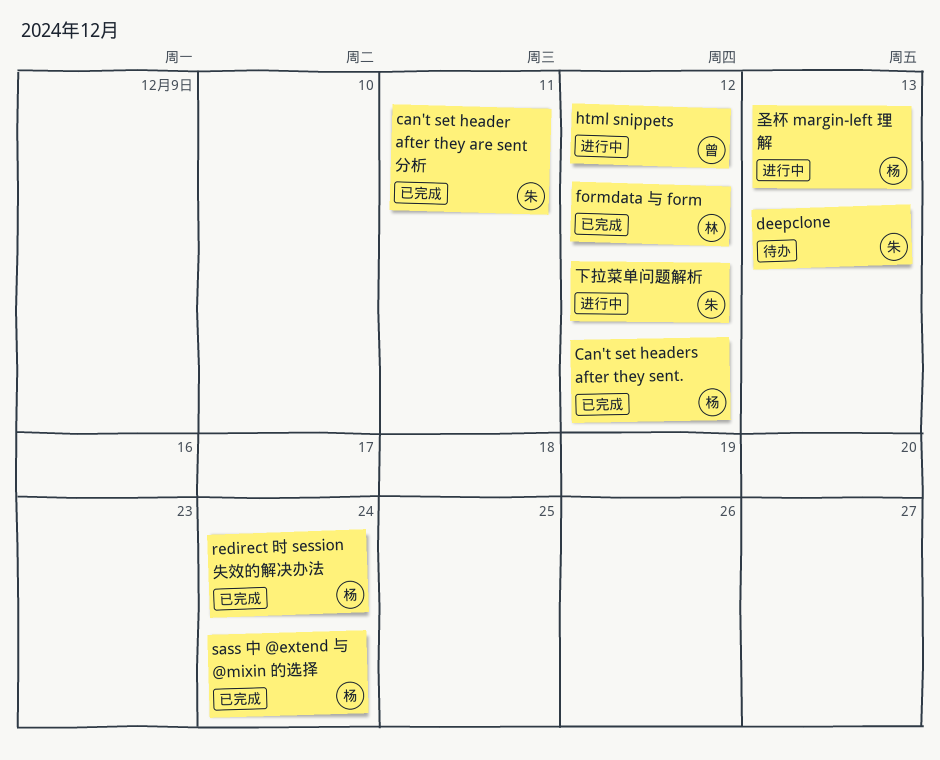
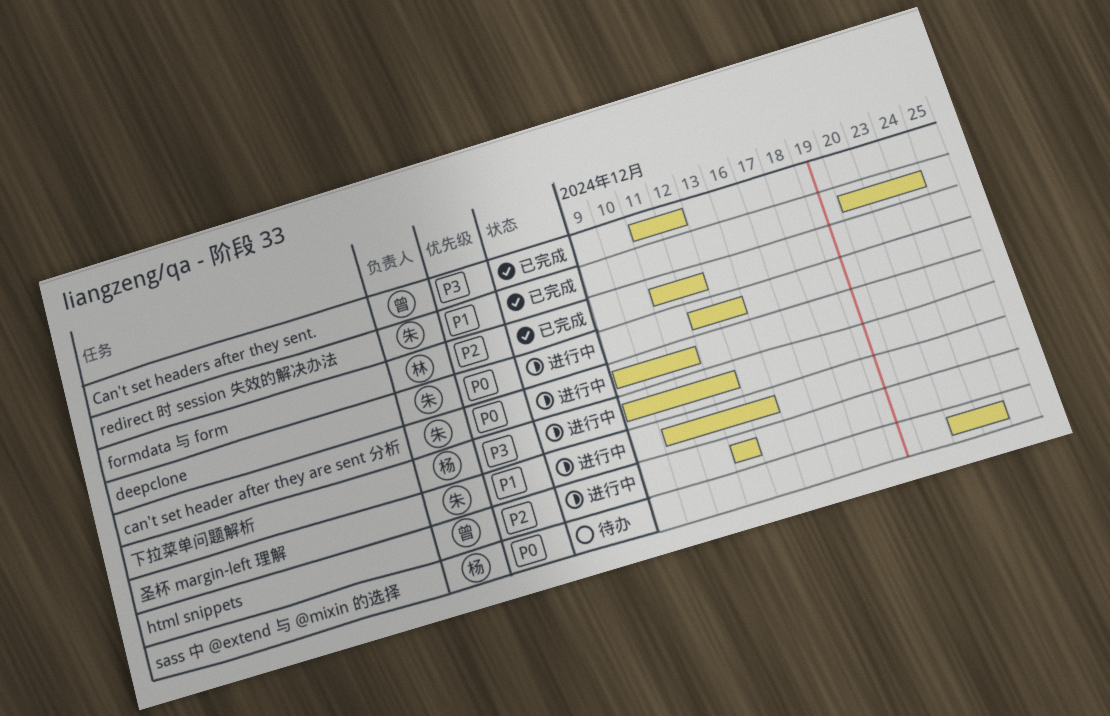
can't set header after they are sent 分析, status: 已完成 -> 进行中
Can't set headers after they sent., owner: 杨 -> 曾
deepclone, status: 待办 -> 进行中
redirect 时 session 失效的解决办法, owner: 杨 -> 朱
sass 中 @extend 与 @mixin 的选择, status: 已完成 -> 待办
下拉菜单问题解析, owner: 朱 -> 杨
圣杯 margin-left 理解, owner: 杨 -> 朱

